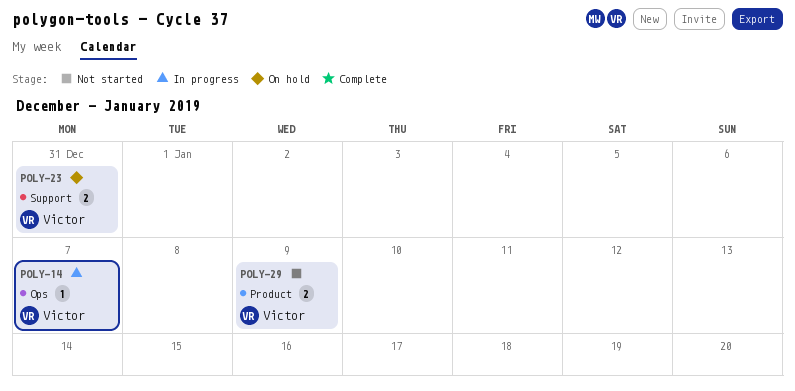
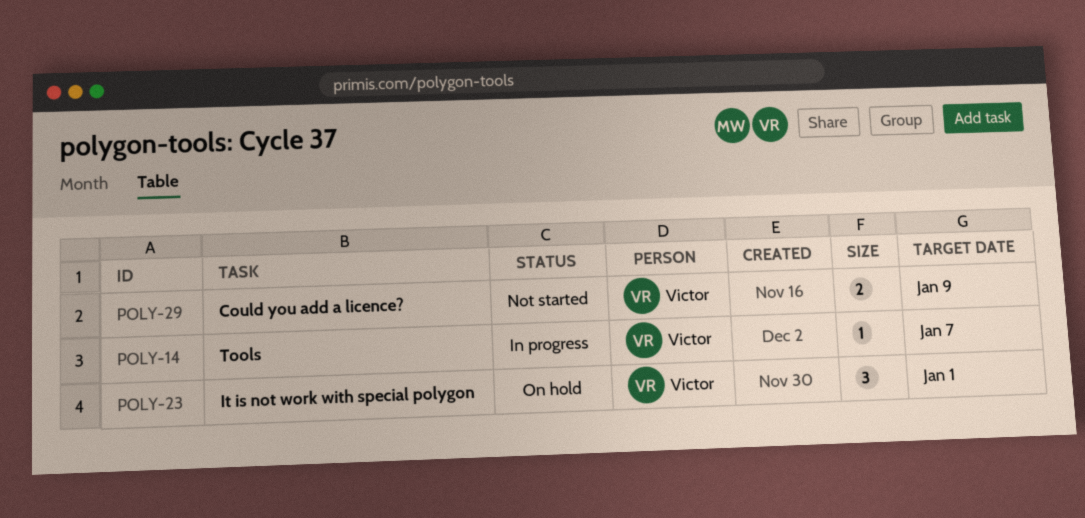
POLY-23, estimate: 2 -> 3
POLY-23, due: Dec 31 -> Jan 1

